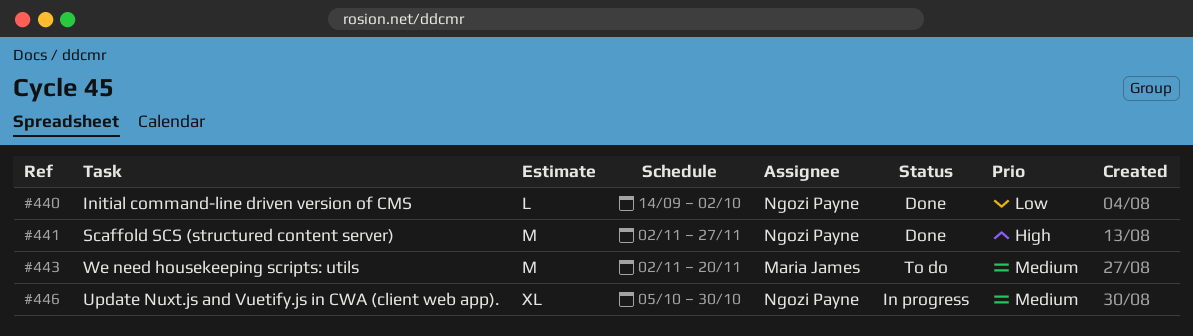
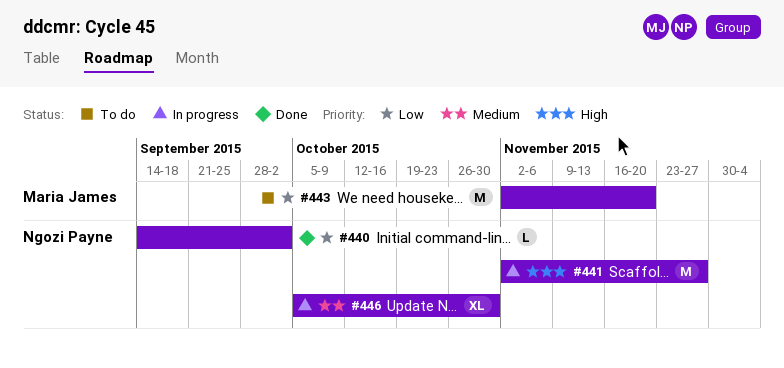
#441, status: Done -> In progress
#443, priority: Medium -> Low

